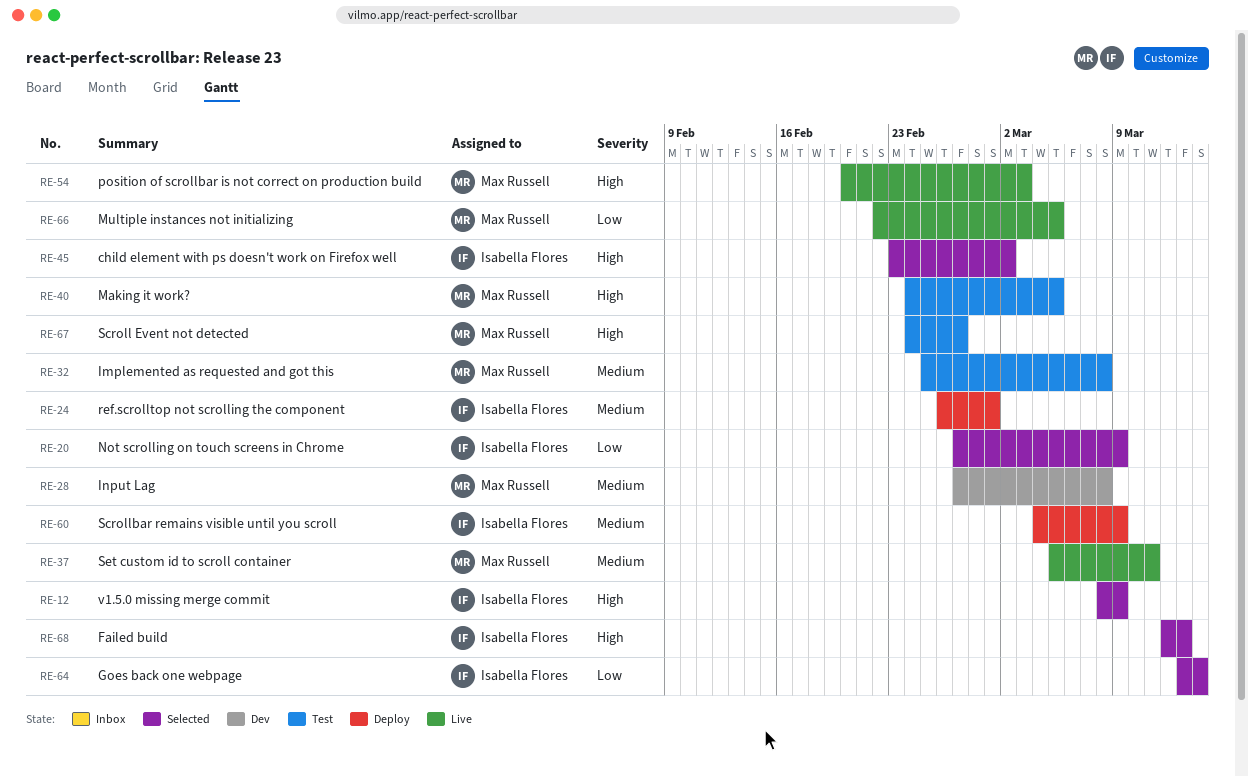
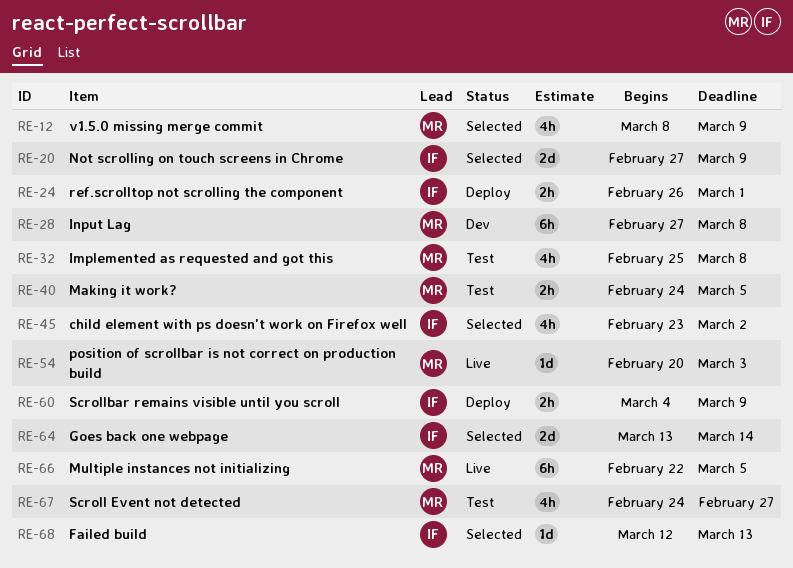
RE-12, owner: Isabella Flores -> Max Russell
RE-37: present -> none

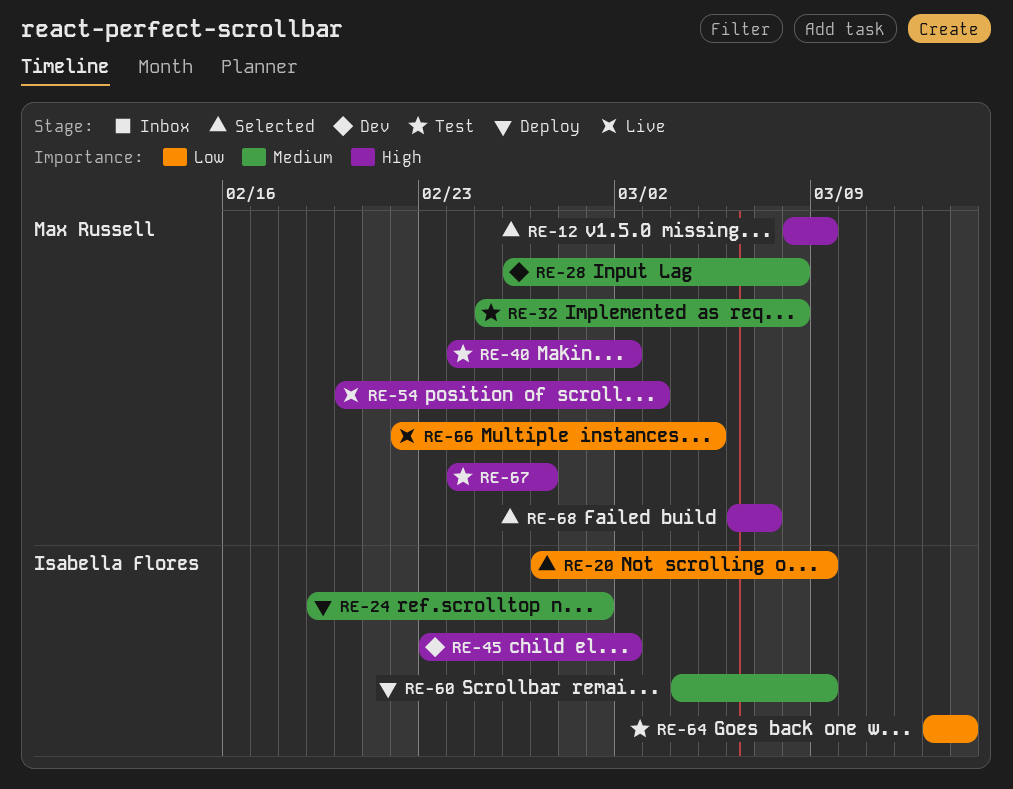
RE-24, start: Feb 26 -> Feb 19
RE-28, start: Feb 27 -> Feb 26
RE-40, due: Mar 5 -> Mar 2
RE-45, status: Selected -> Dev
RE-64, status: Selected -> Test
RE-68, owner: Isabella Flores -> Max Russell
RE-68, start: Mar 12 -> Mar 6
RE-68, due: Mar 13 -> Mar 7

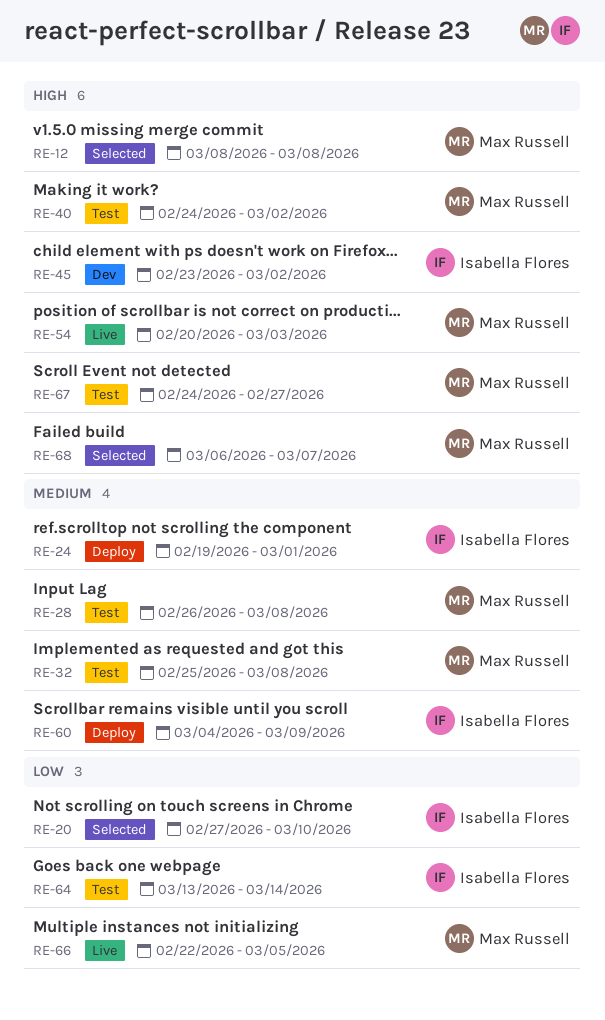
RE-12, due: Mar 9 -> Mar 8
RE-20, due: Mar 9 -> Mar 10
RE-28, status: Dev -> Test

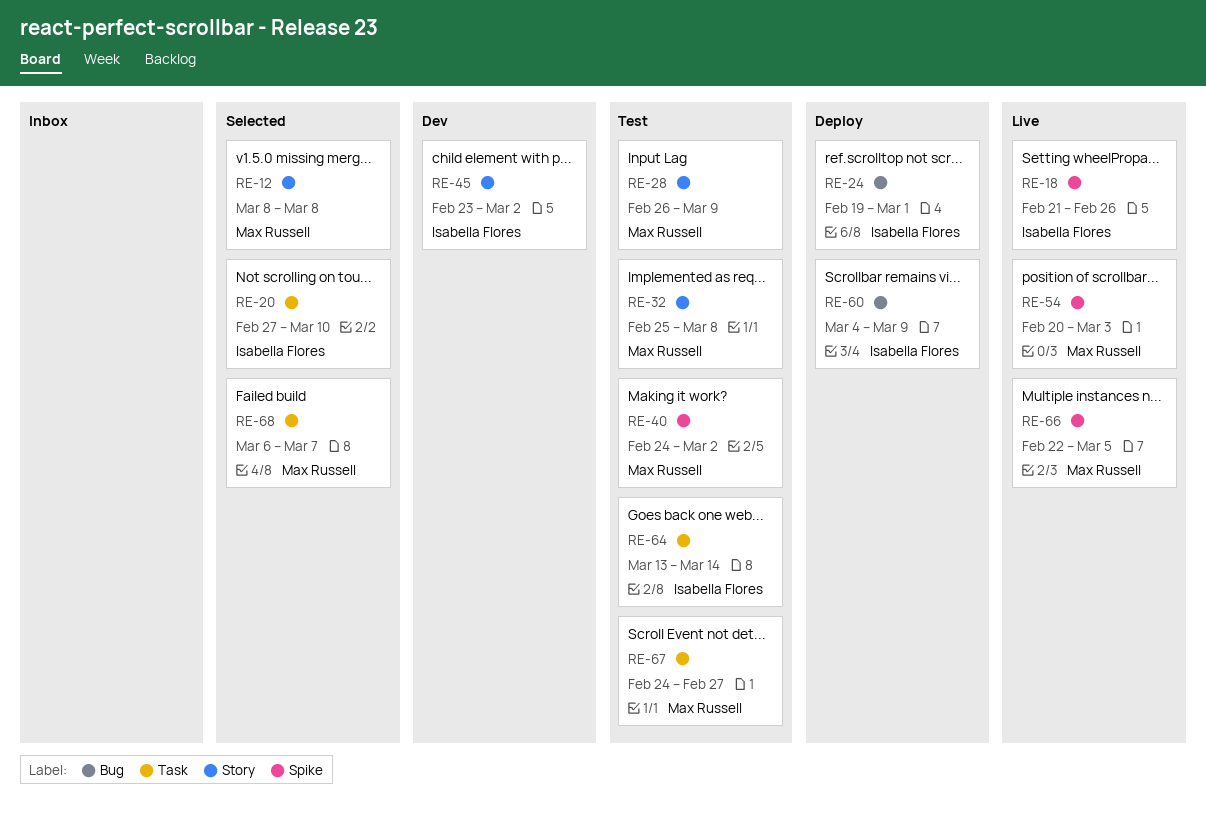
RE-18: none -> present
RE-28, due: Mar 8 -> Mar 9

